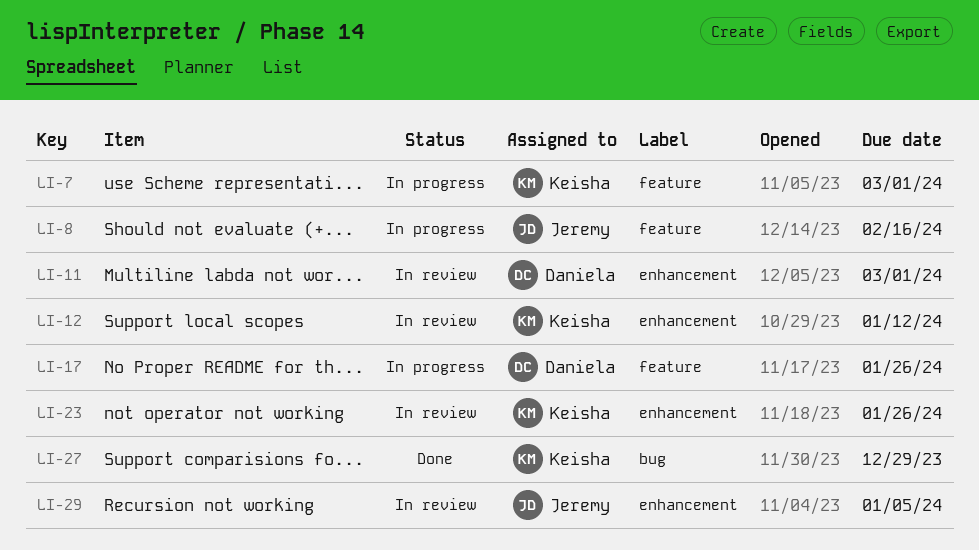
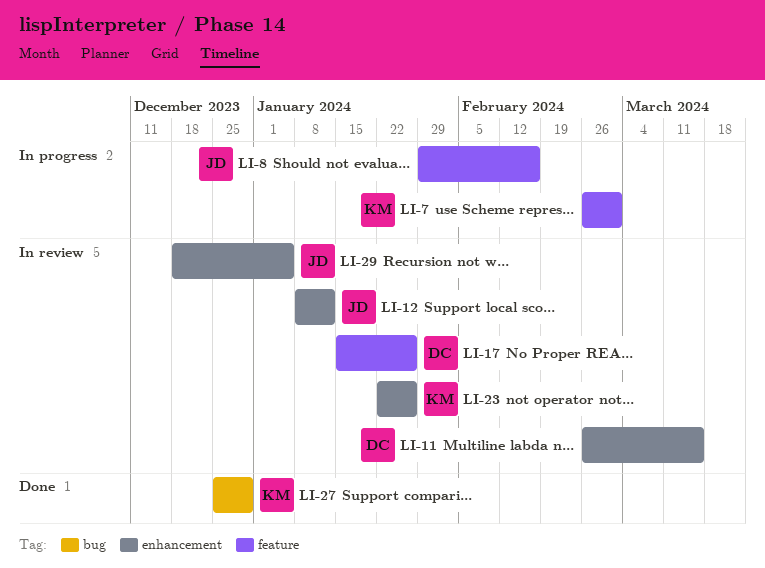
LI-11, due: Mar 1 -> Mar 15
LI-12, owner: Keisha -> Jeremy
LI-17, status: In progress -> In review

